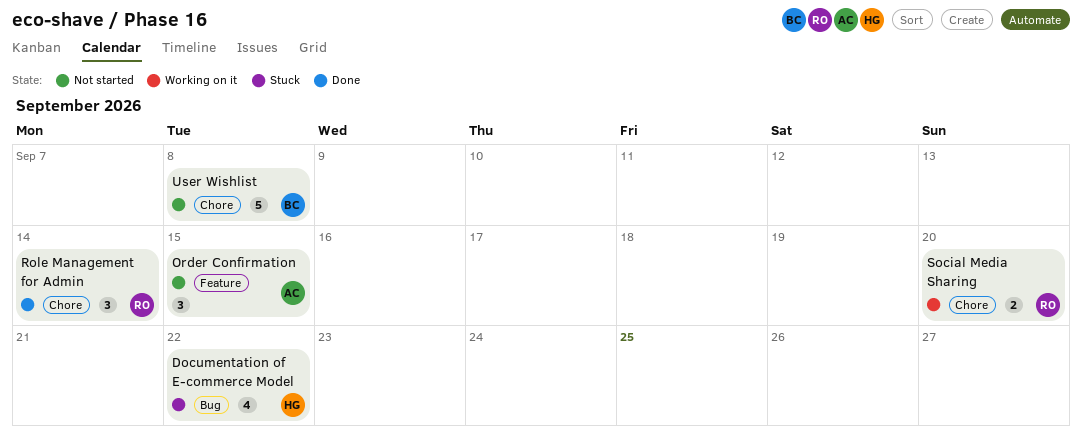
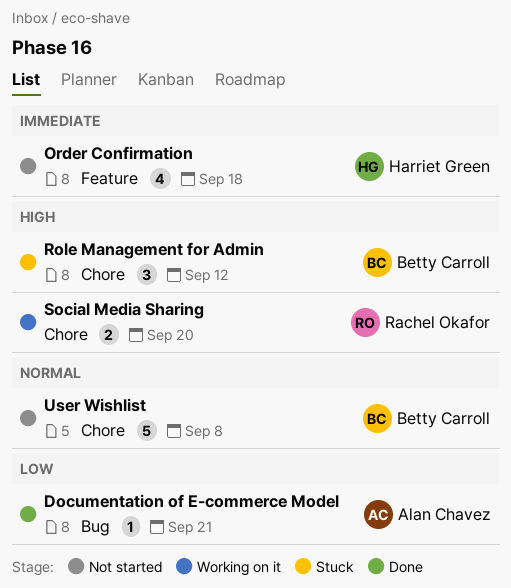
Documentation of E-commerce Model, status: Stuck -> Done
Documentation of E-commerce Model, owner: Harriet Green -> Alan Chavez
Documentation of E-commerce Model, estimate: 4 -> 1
Documentation of E-commerce Model, due: Sep 22 -> Sep 21
Order Confirmation, owner: Alan Chavez -> Harriet Green
Order Confirmation, estimate: 3 -> 4
Order Confirmation, due: Sep 15 -> Sep 18
Role Management for Admin, status: Done -> Stuck
Role Management for Admin, owner: Rachel Okafor -> Betty Carroll
Role Management for Admin, due: Sep 14 -> Sep 12

